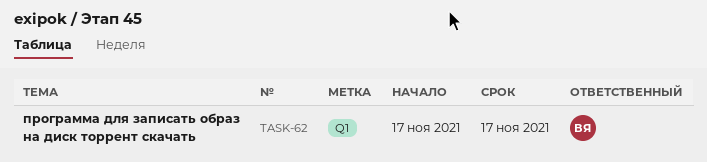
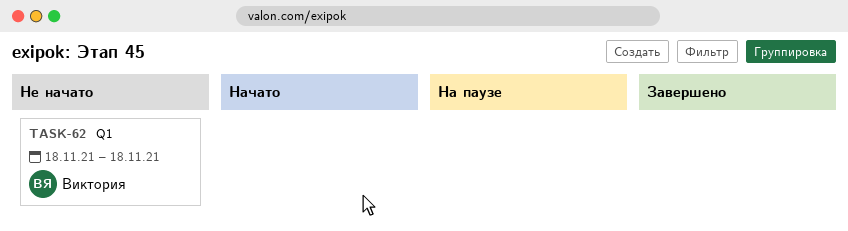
TASK-62, start: Nov 17 -> Nov 18
TASK-62, due: Nov 17 -> Nov 18

